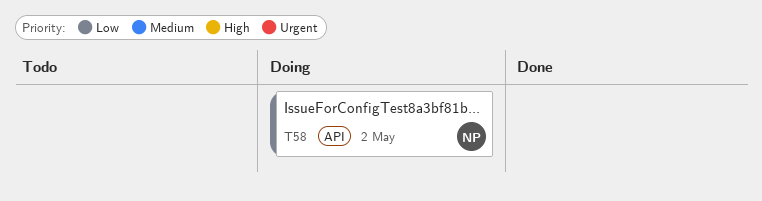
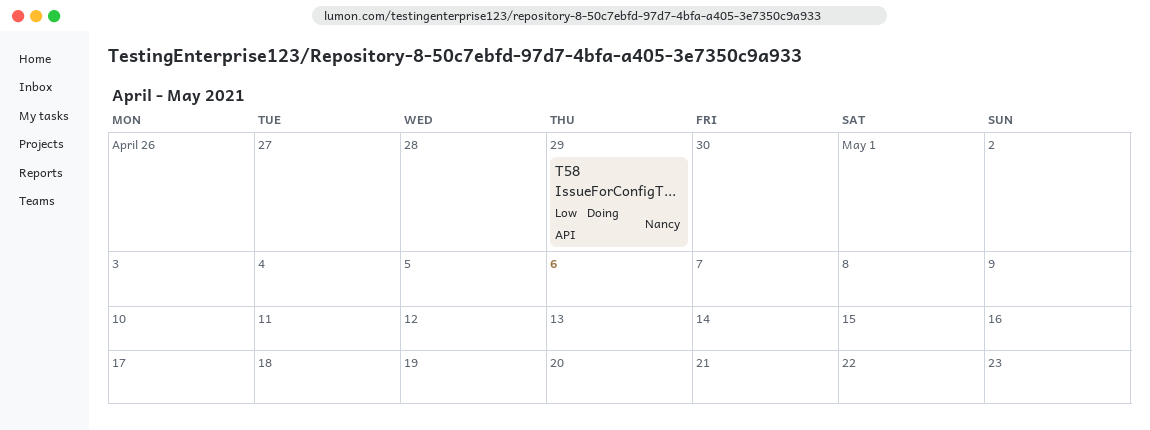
T58, due: May 2 -> Apr 29

